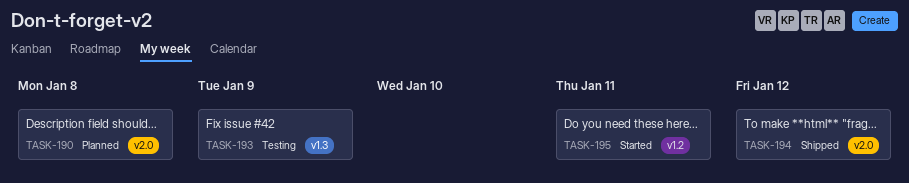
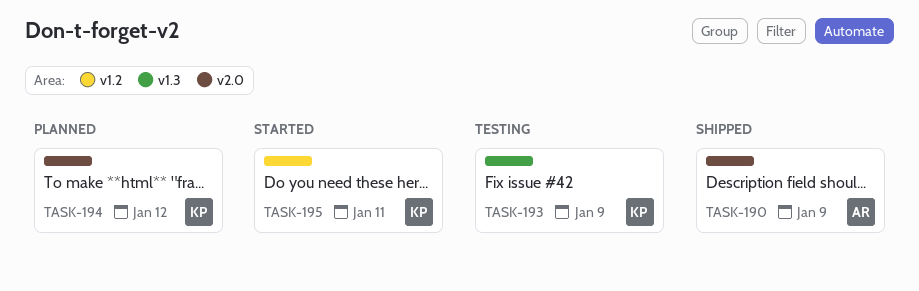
TASK-190, status: Planned -> Shipped
TASK-190, due: Jan 8 -> Jan 9
TASK-194, status: Shipped -> Planned

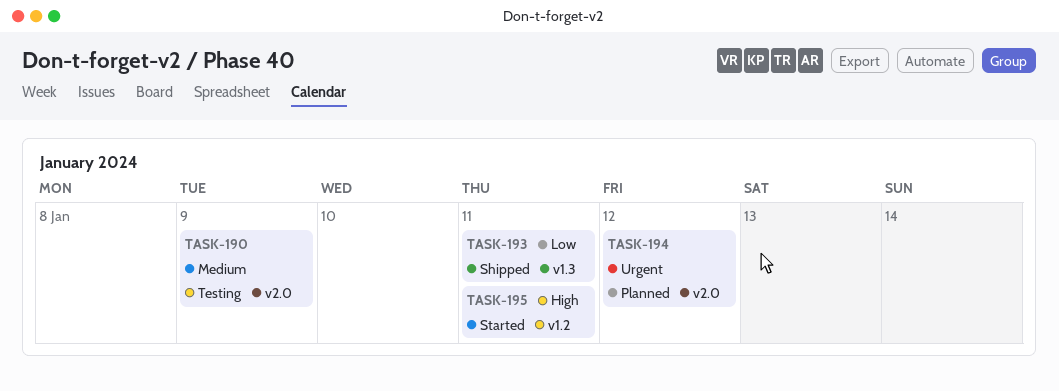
TASK-190, status: Shipped -> Testing
TASK-193, status: Testing -> Shipped
TASK-193, due: Jan 9 -> Jan 11

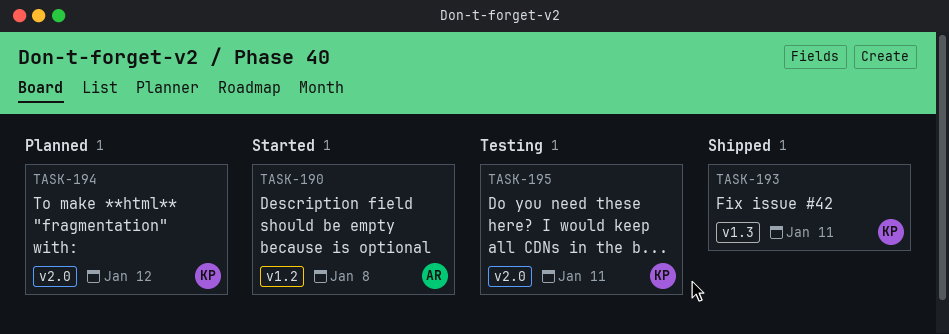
TASK-190, status: Testing -> Started
TASK-190, label: v2.0 -> v1.2
TASK-190, due: Jan 9 -> Jan 8
TASK-195, status: Started -> Testing
TASK-195, label: v1.2 -> v2.0

